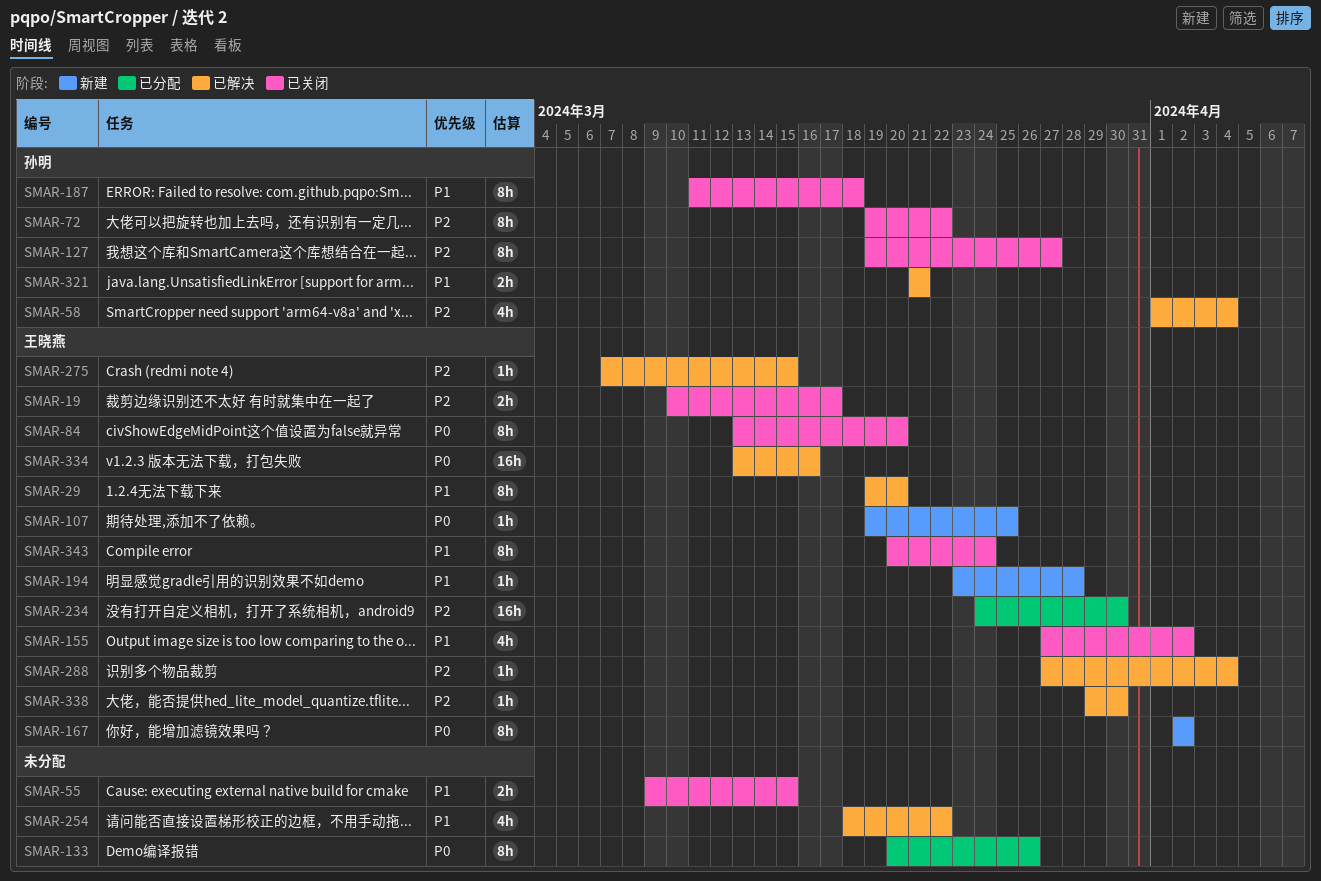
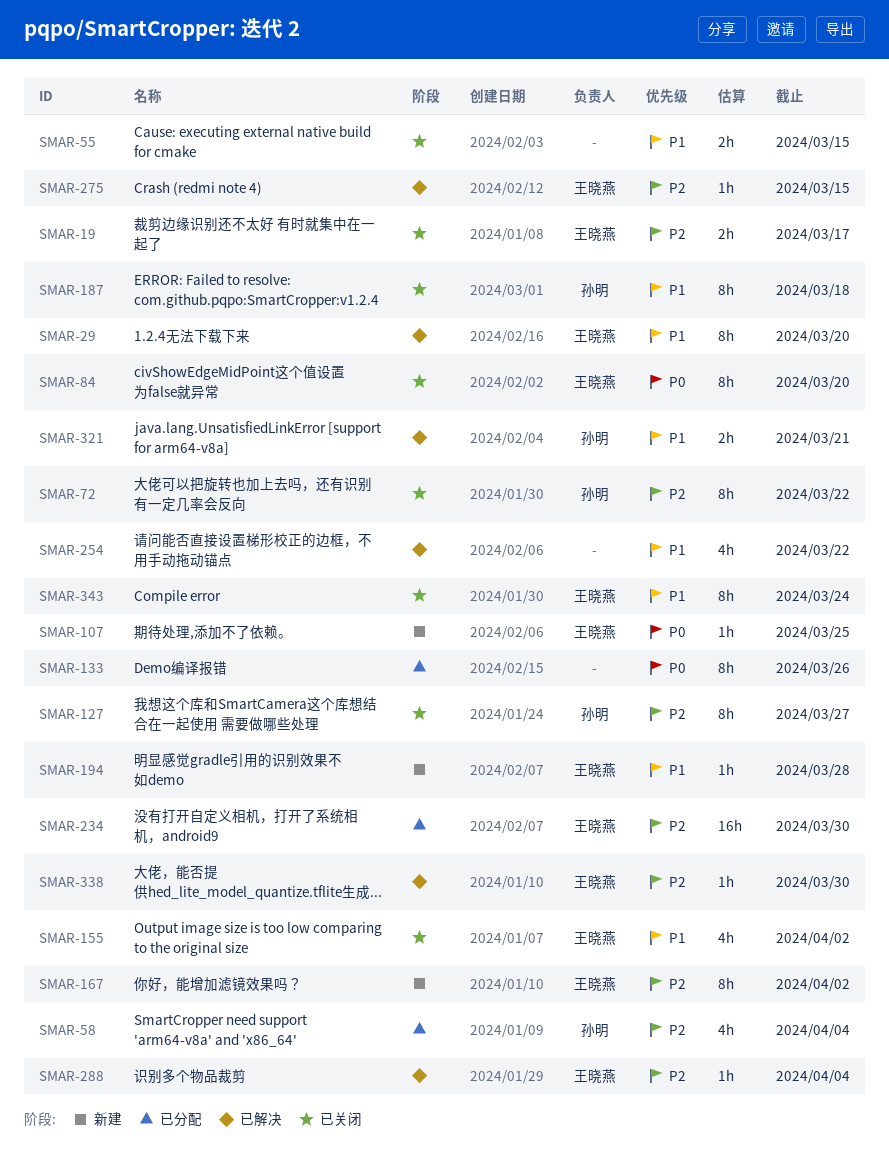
SMAR-58, status: 已解决 -> 已分配
SMAR-167, priority: P0 -> P2
SMAR-334: present -> none

